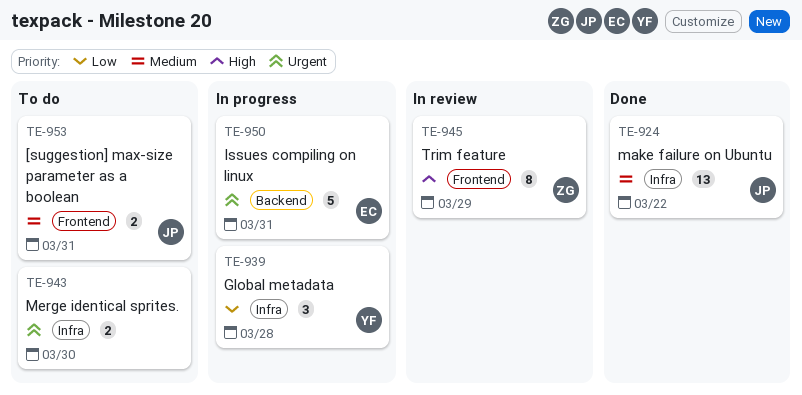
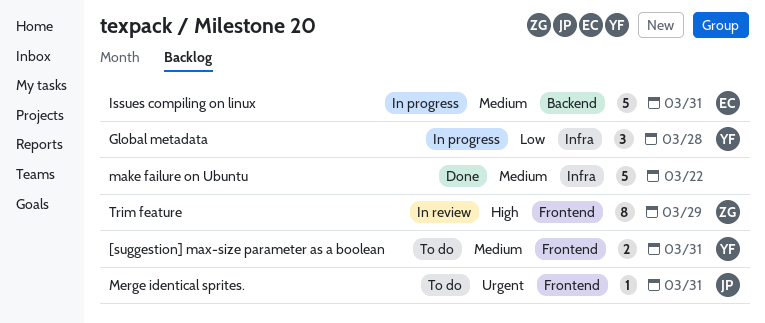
[suggestion] max-size parameter as a boolean, owner: JP -> YF
Issues compiling on linux, priority: Urgent -> Medium
make failure on Ubuntu, owner: JP -> none
make failure on Ubuntu, estimate: 13 -> 5
Merge identical sprites., owner: none -> JP
Merge identical sprites., label: Infra -> Frontend
Merge identical sprites., estimate: 2 -> 1
Merge identical sprites., due: Mar 30 -> Mar 31

